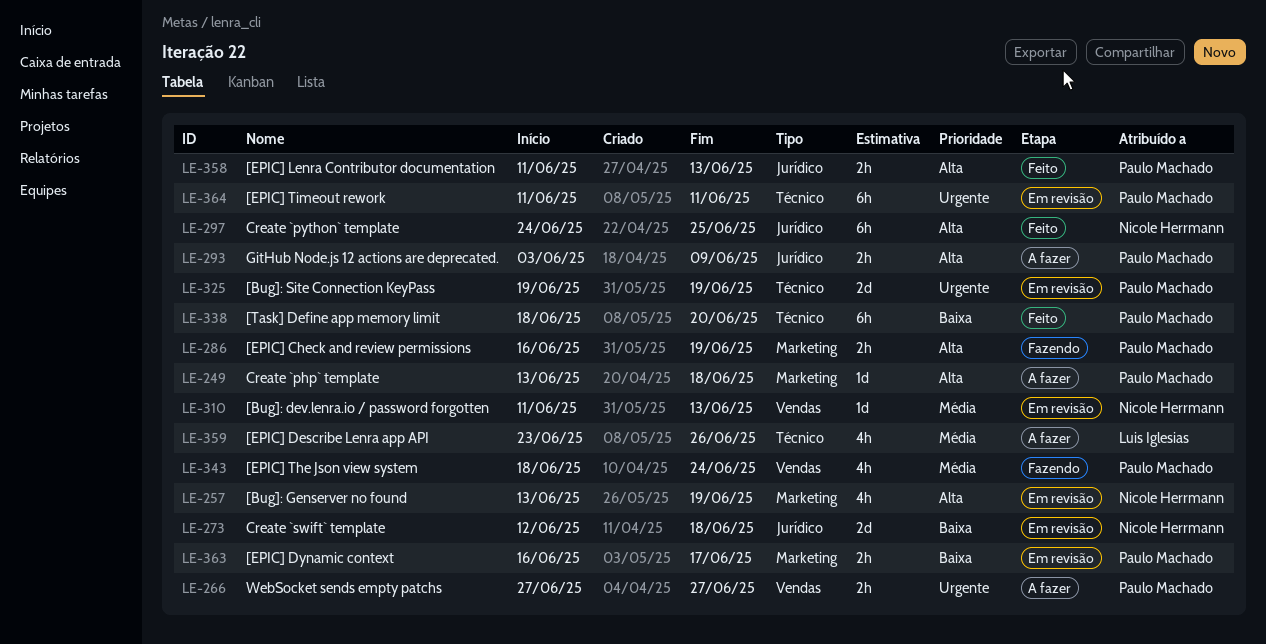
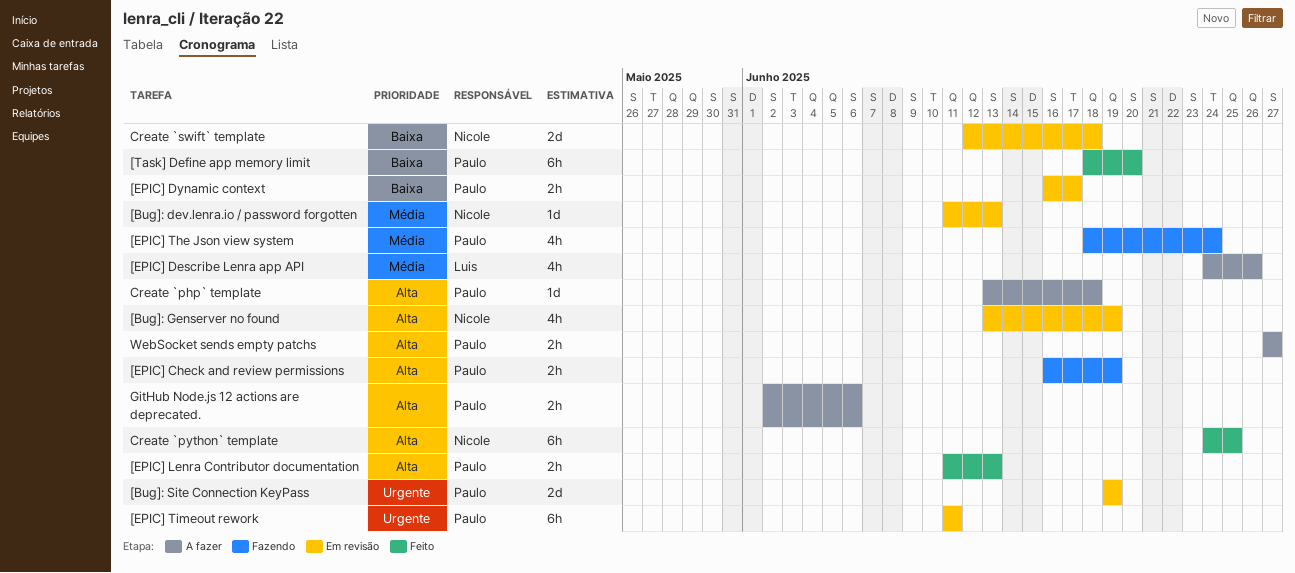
[EPIC] Describe Lenra app API, start: Jun 23 -> Jun 24
GitHub Node.js 12 actions are deprecated., start: Jun 3 -> Jun 2
GitHub Node.js 12 actions are deprecated., due: Jun 9 -> Jun 6
WebSocket sends empty patchs, priority: Urgente -> Alta

